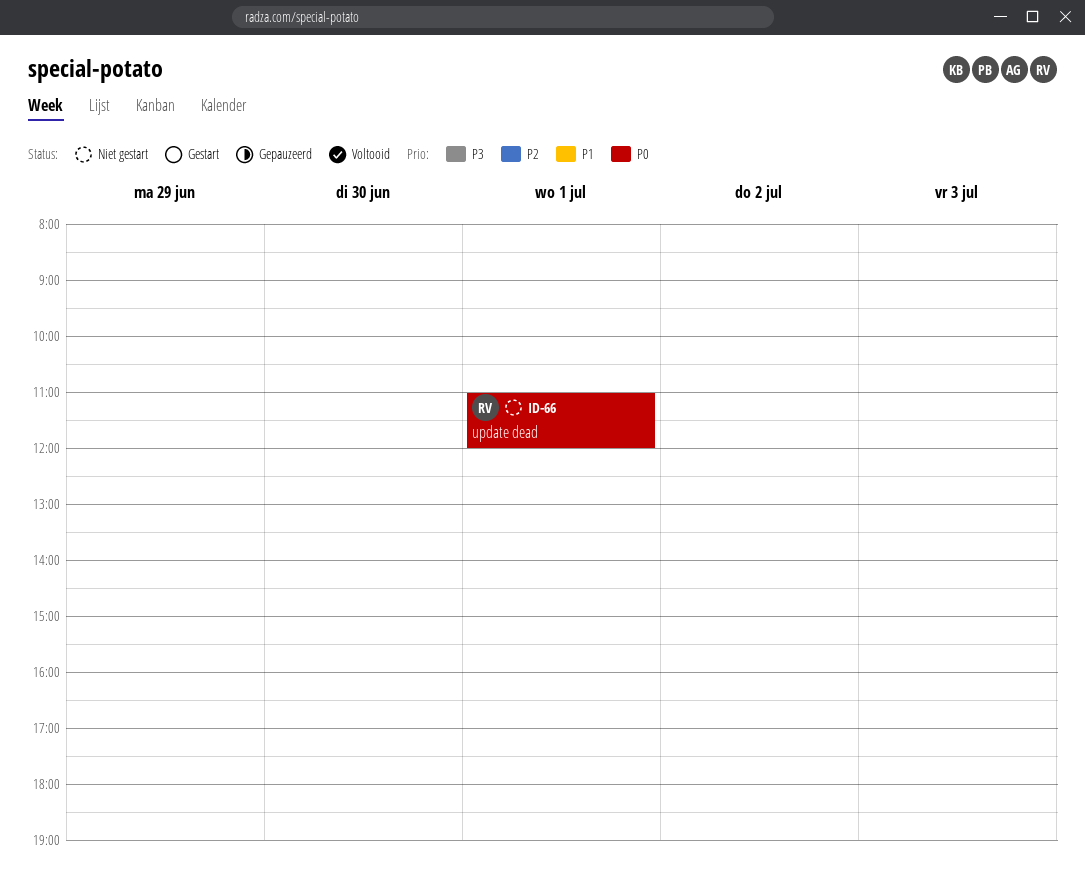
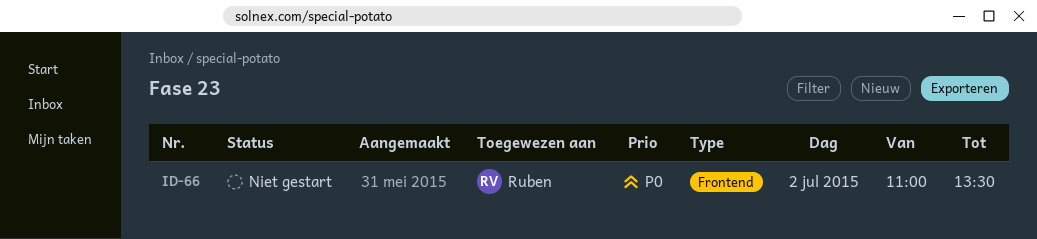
ID-66, day: Jul 1 -> Jul 2
ID-66, ends: 12:00 -> 13:30

